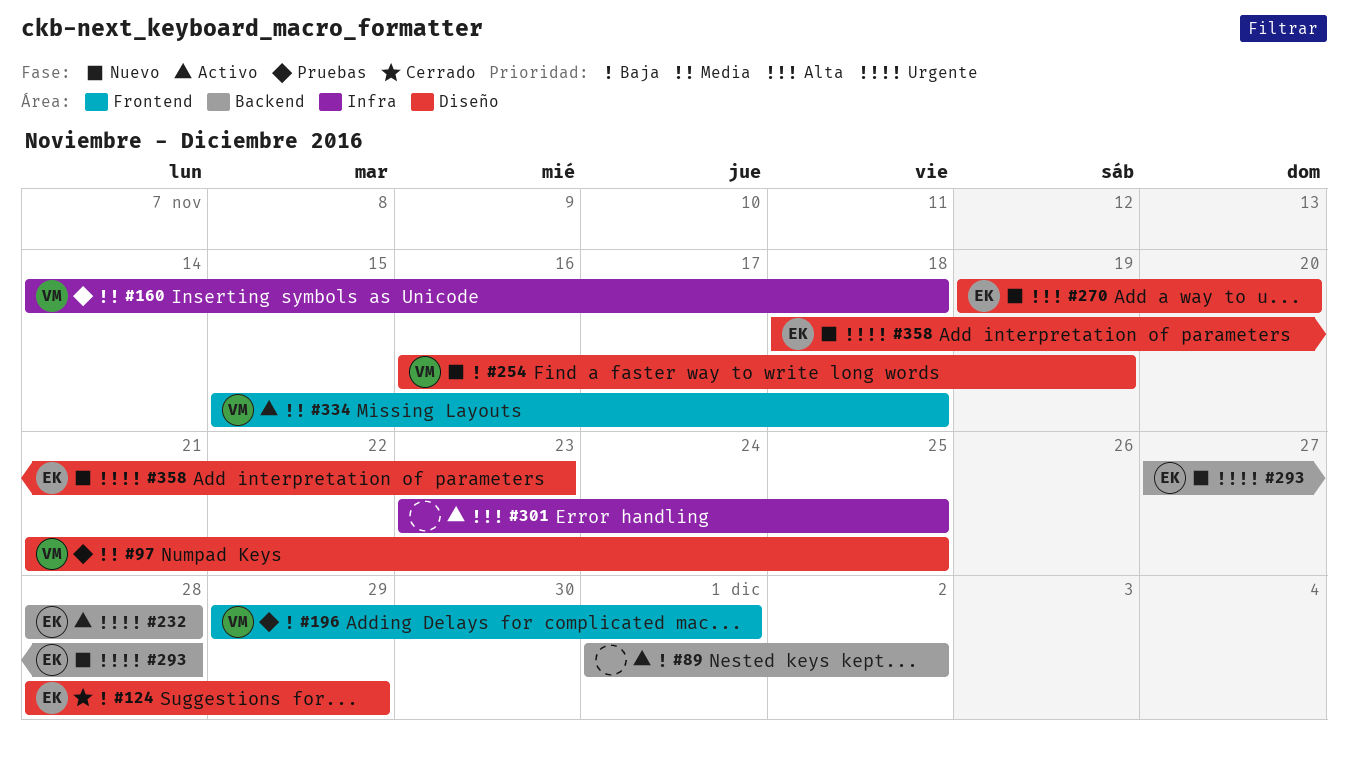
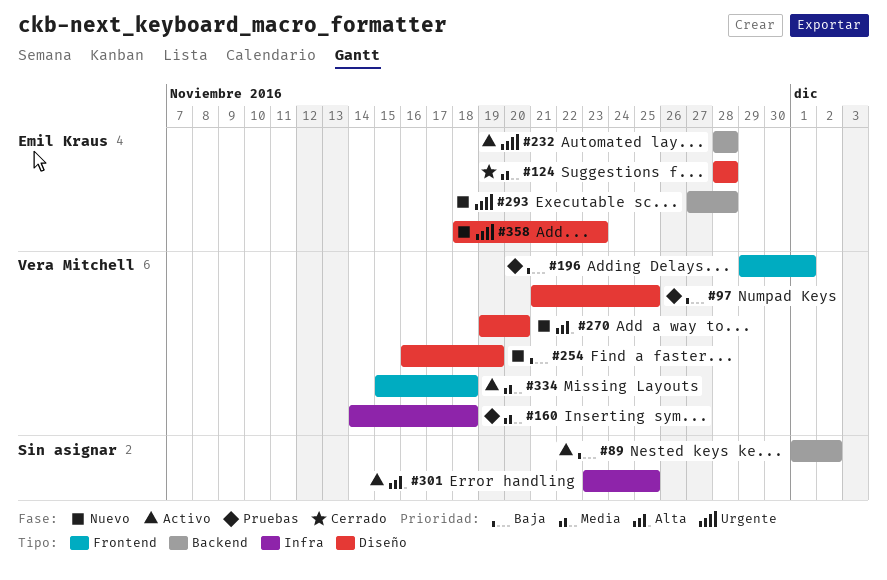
#97, priority: Media -> Baja
#124, priority: Baja -> Media
#124, due: Nov 29 -> Nov 28
#270, owner: Emil Kraus -> Vera Mitchell

